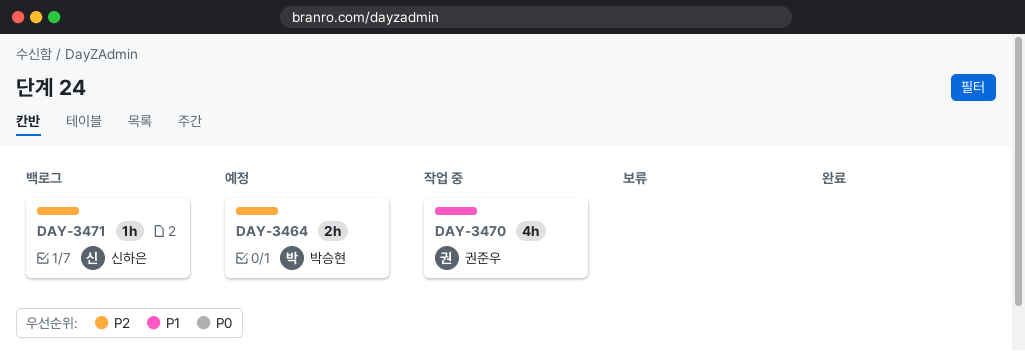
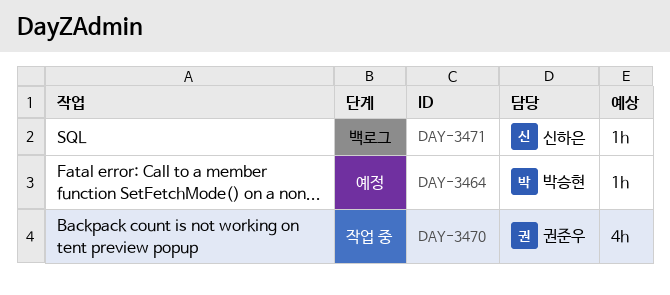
DAY-3464, estimate: 2h -> 1h

